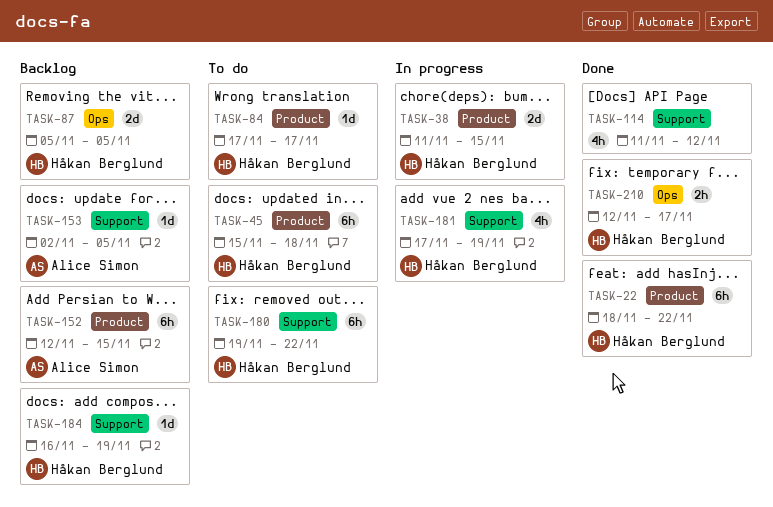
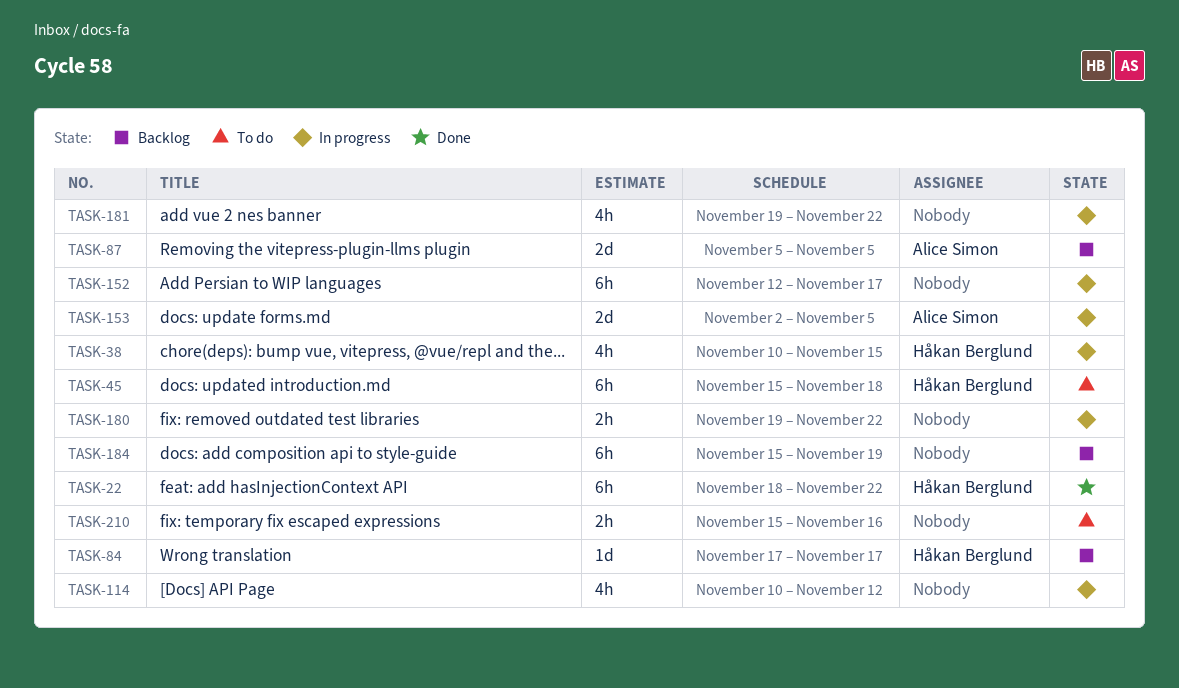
TASK-38, estimate: 2d -> 4h
TASK-38, start: Nov 11 -> Nov 10
TASK-84, status: To do -> Backlog
TASK-87, owner: Håkan Berglund -> Alice Simon
TASK-114, status: Done -> In progress
TASK-114, start: Nov 11 -> Nov 10
TASK-152, status: Backlog -> In progress
TASK-152, owner: Alice Simon -> none
TASK-152, due: Nov 15 -> Nov 17
TASK-153, status: Backlog -> In progress
TASK-153, estimate: 1d -> 2d
TASK-180, status: To do -> In progress
TASK-180, owner: Håkan Berglund -> none
TASK-180, estimate: 6h -> 2h
TASK-181, owner: Håkan Berglund -> none
TASK-181, start: Nov 17 -> Nov 19
TASK-181, due: Nov 19 -> Nov 22
TASK-184, owner: Håkan Berglund -> none
TASK-184, estimate: 1d -> 6h
TASK-184, start: Nov 16 -> Nov 15
TASK-210, status: Done -> To do
TASK-210, owner: Håkan Berglund -> none
TASK-210, start: Nov 12 -> Nov 15
TASK-210, due: Nov 17 -> Nov 16

